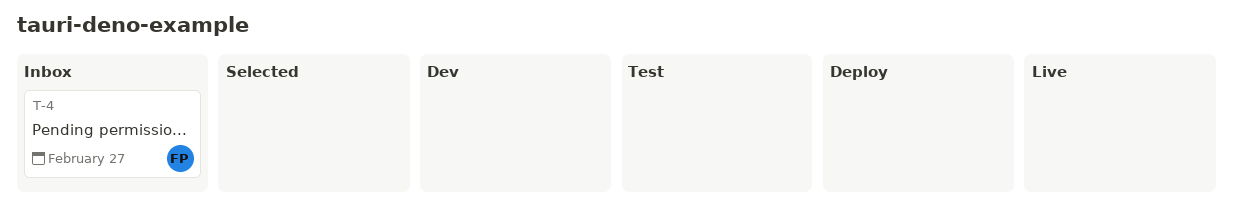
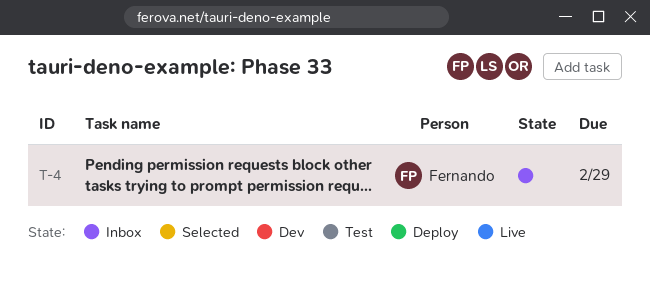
T-4, due: Feb 27 -> Feb 29

